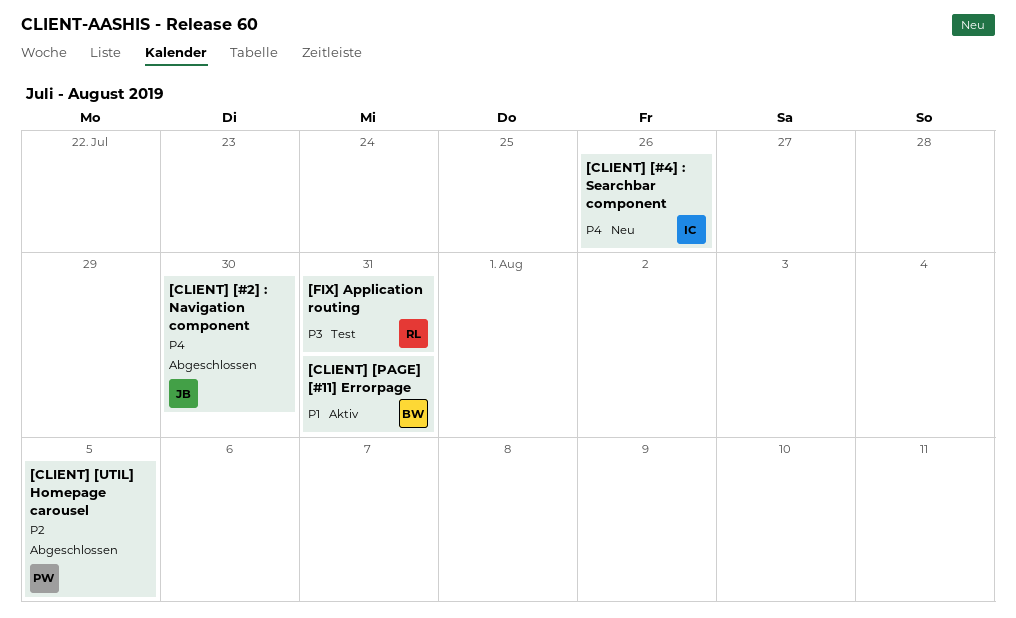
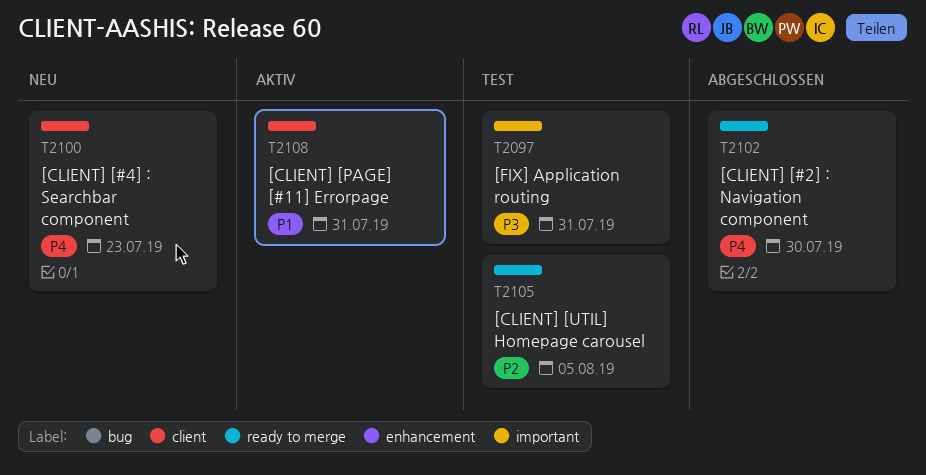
[CLIENT] [#4] : Searchbar component, due: Jul 26 -> Jul 23
[CLIENT] [UTIL] Homepage carousel, status: Abgeschlossen -> Test

